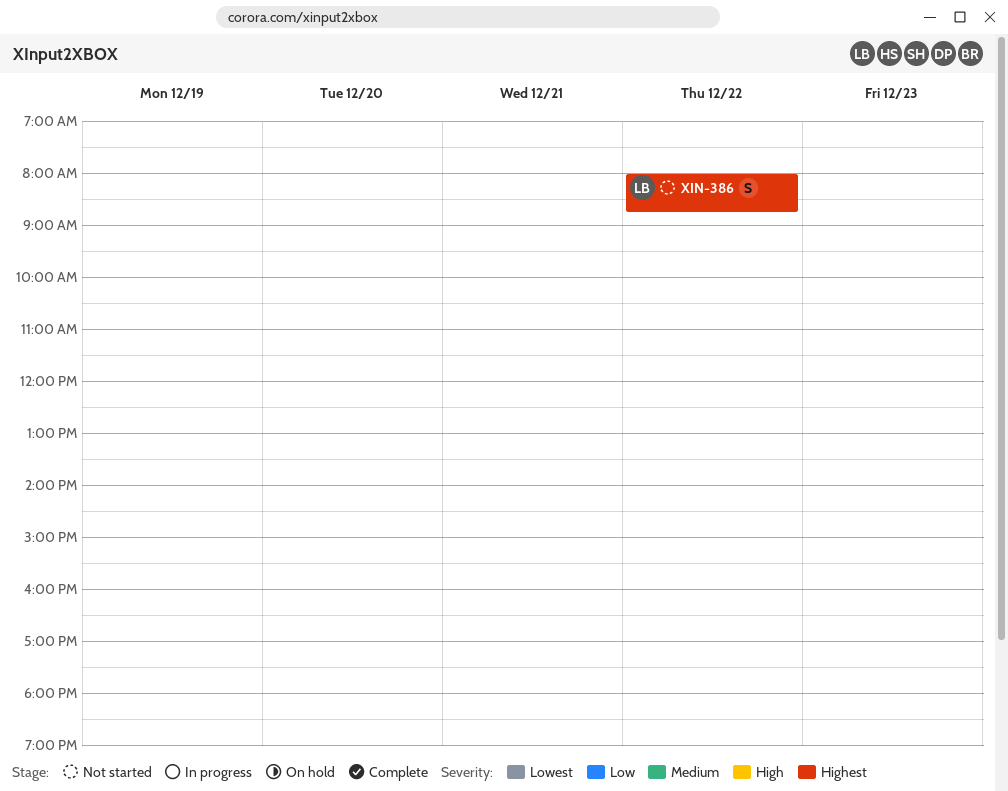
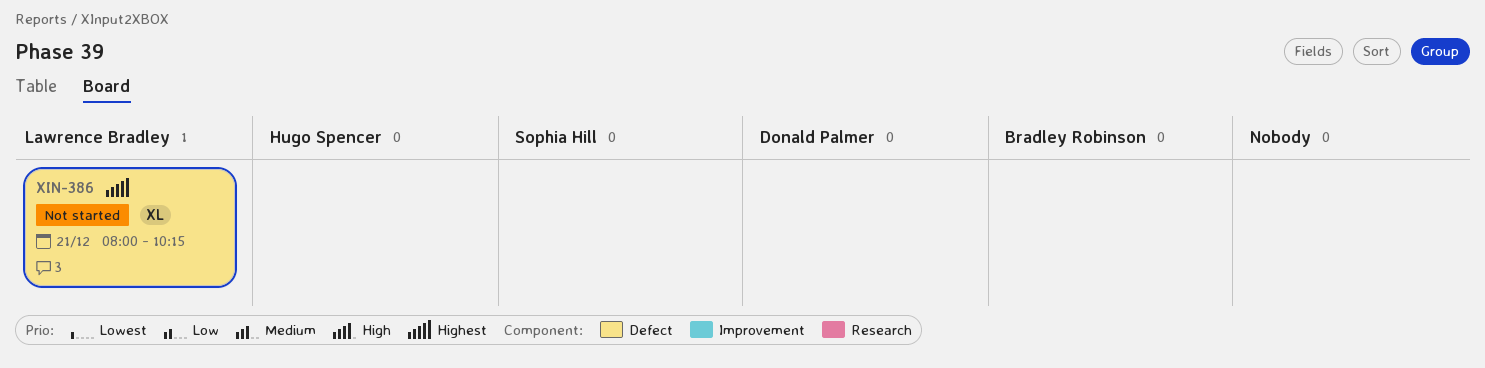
XIN-386, estimate: S -> XL
XIN-386, day: Dec 22 -> Dec 21
XIN-386, ends: 08:45 -> 10:15

